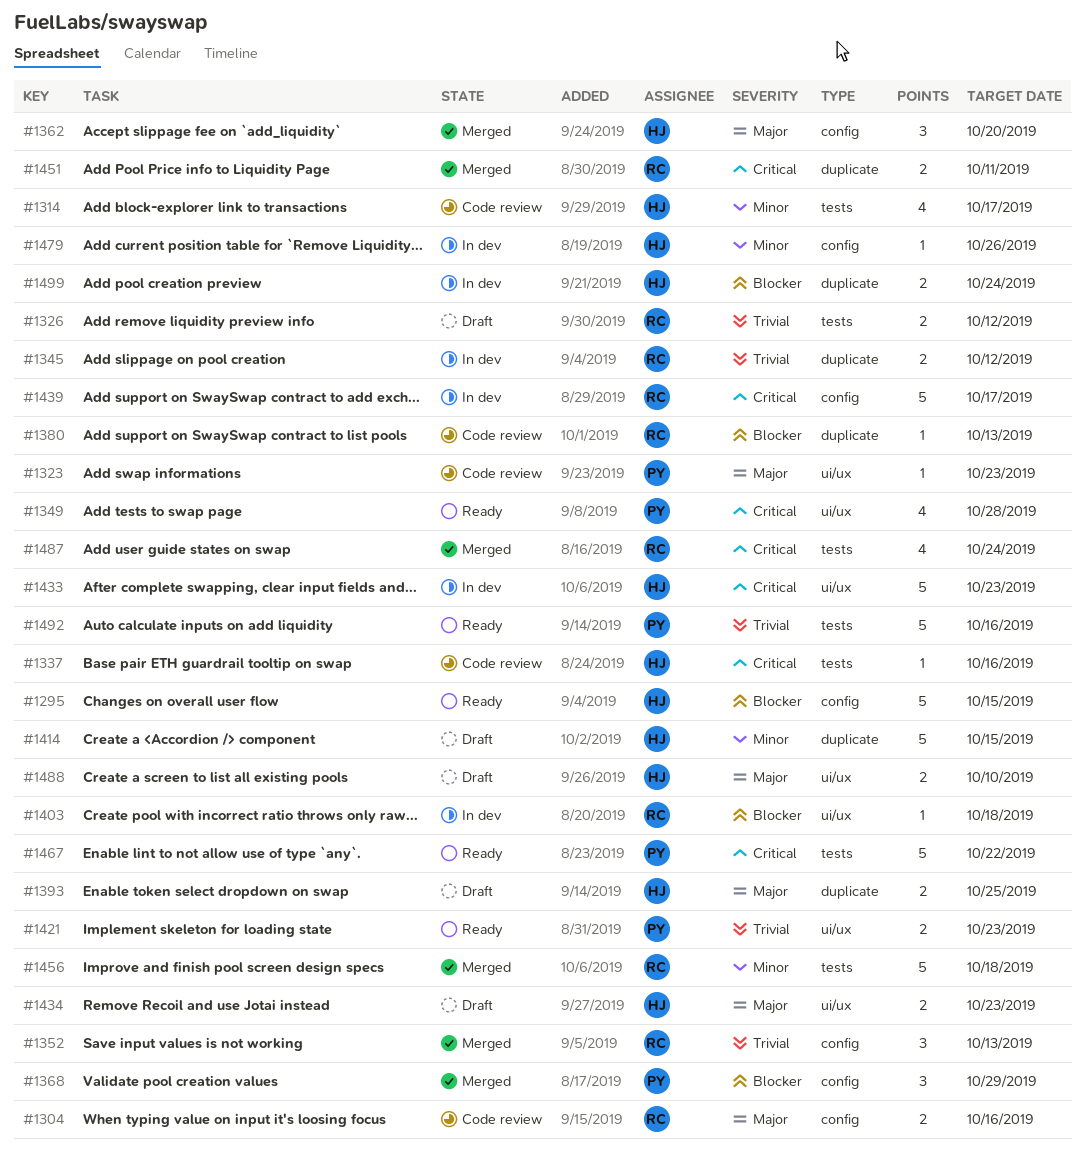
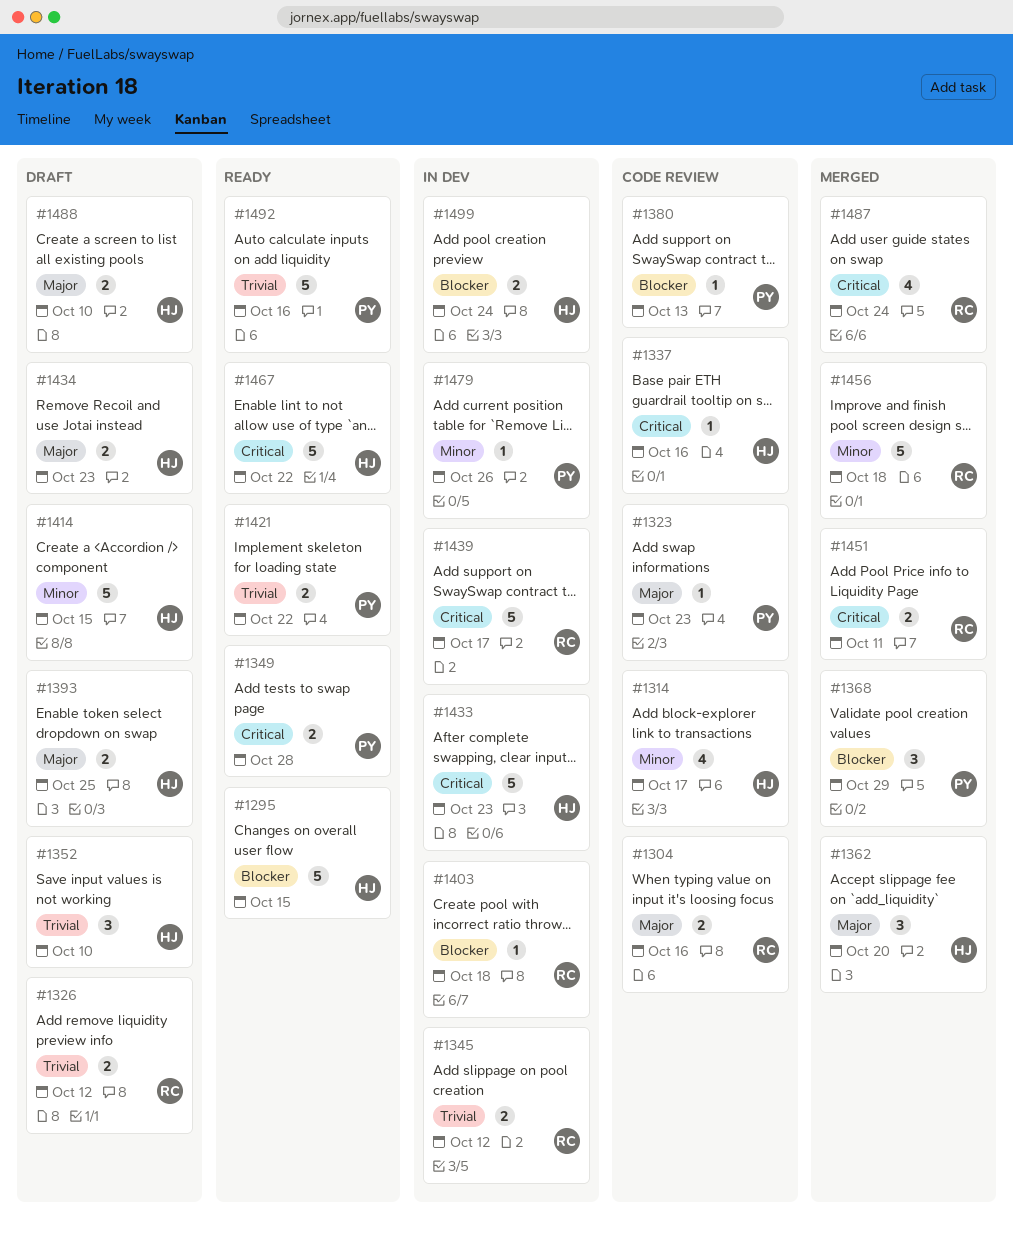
#1349, estimate: 4 -> 2
#1352, status: Merged -> Draft
#1352, owner: RC -> HJ
#1352, due: Oct 13 -> Oct 10
#1380, owner: RC -> PY
#1421, due: Oct 23 -> Oct 22
#1467, owner: PY -> HJ
#1479, owner: HJ -> PY

